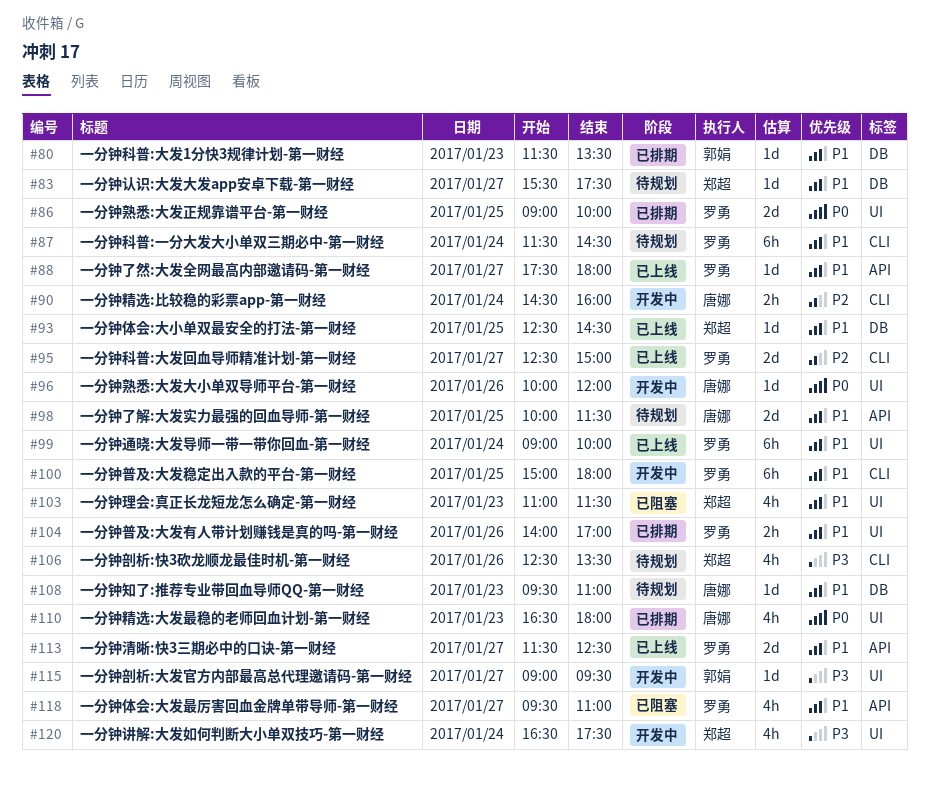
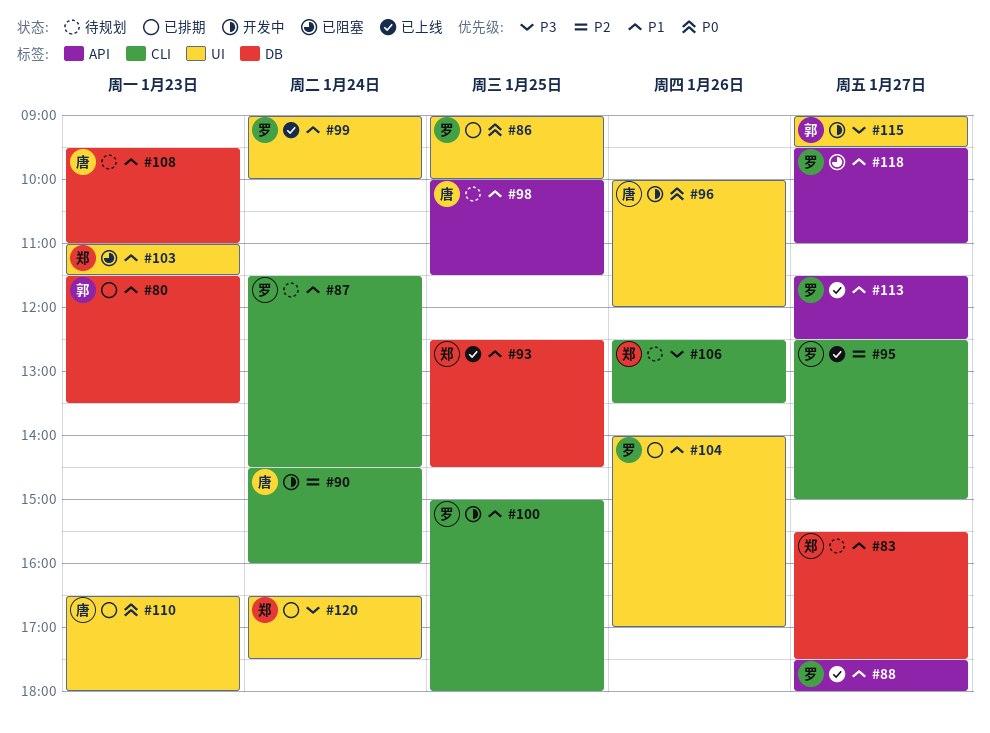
#120, status: 开发中 -> 已排期

